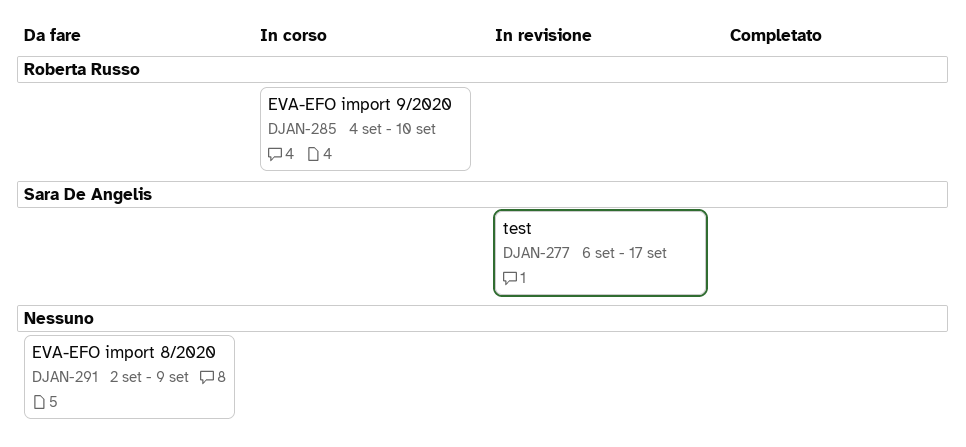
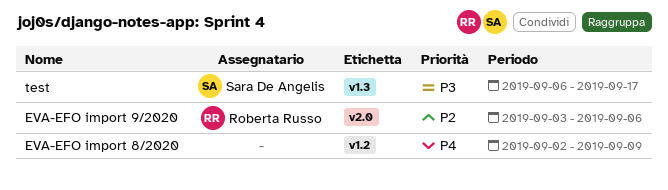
EVA-EFO import 9/2020, start: Sep 4 -> Sep 3
EVA-EFO import 9/2020, due: Sep 10 -> Sep 6

